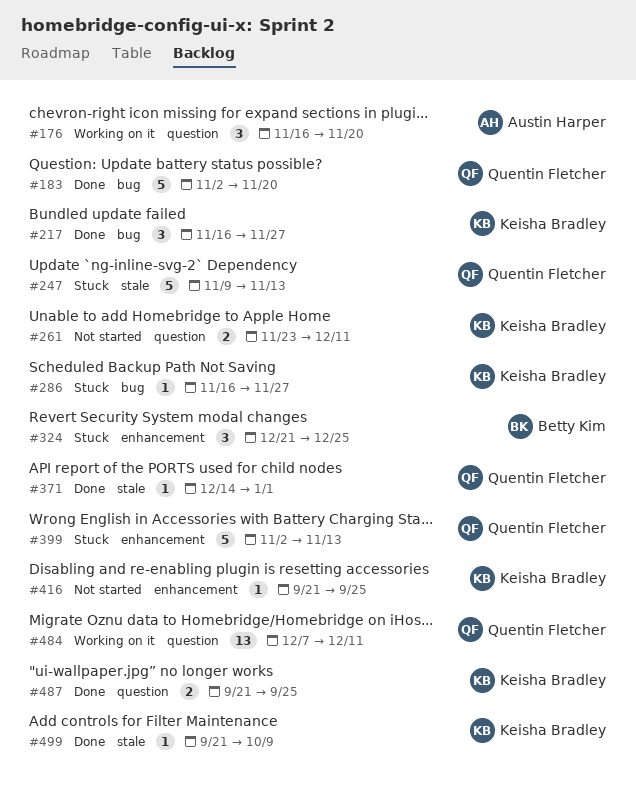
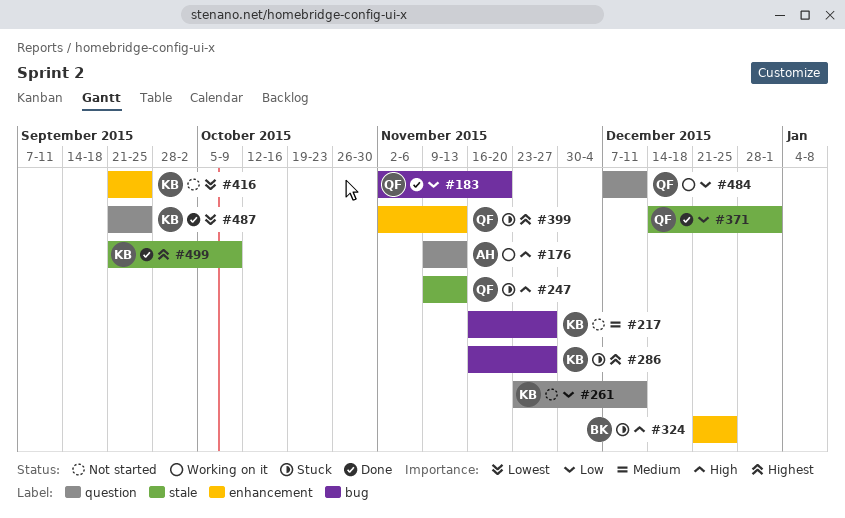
#176, start: Nov 16 -> Nov 9
#176, due: Nov 20 -> Nov 13
#217, status: Done -> Not started

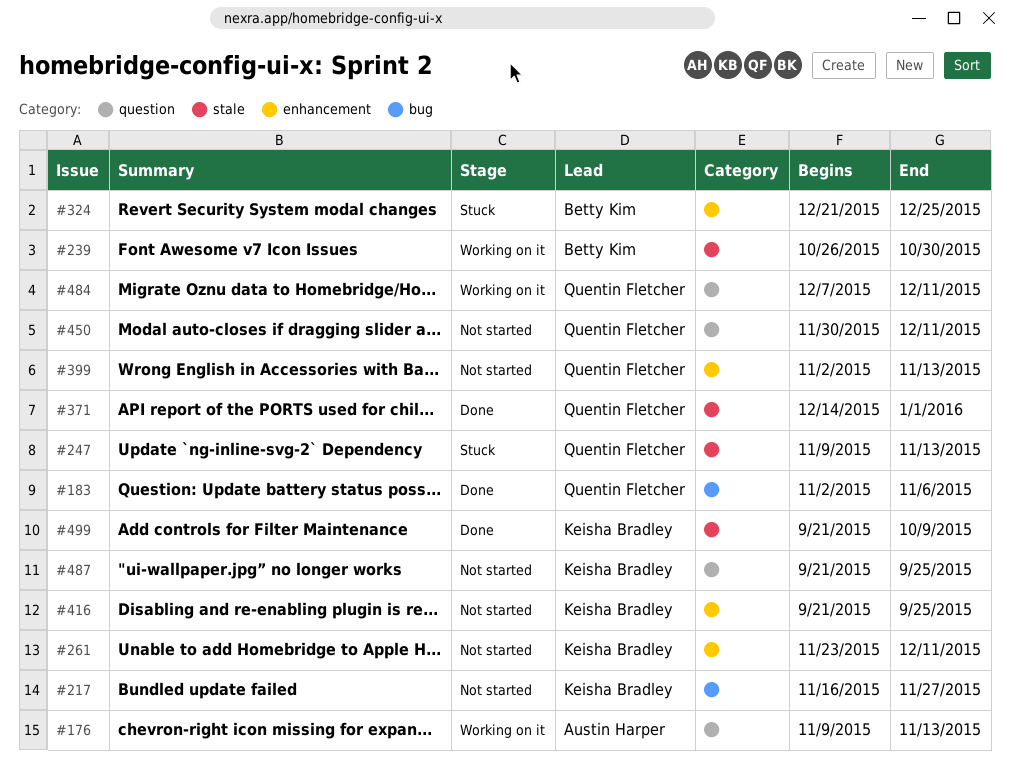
#183, due: Nov 20 -> Nov 6
#239: none -> present
#261, label: question -> enhancement
#286: present -> none
#399, status: Stuck -> Not started
#450: none -> present
#487, status: Done -> Not started

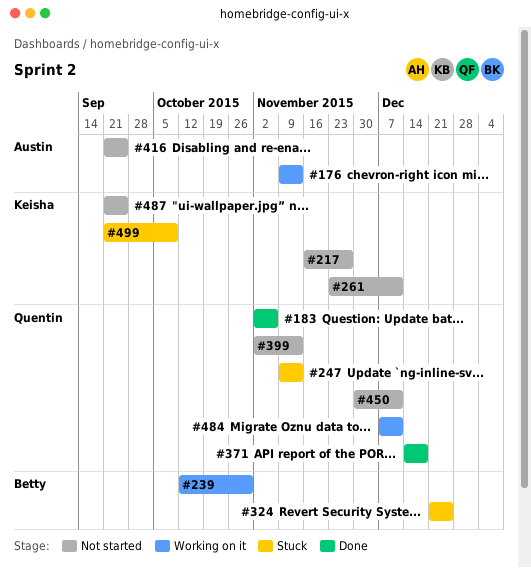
#239, start: Oct 26 -> Oct 12
#371, due: Jan 1 -> Dec 18
#416, owner: Keisha Bradley -> Austin Harper
#499, status: Done -> Stuck

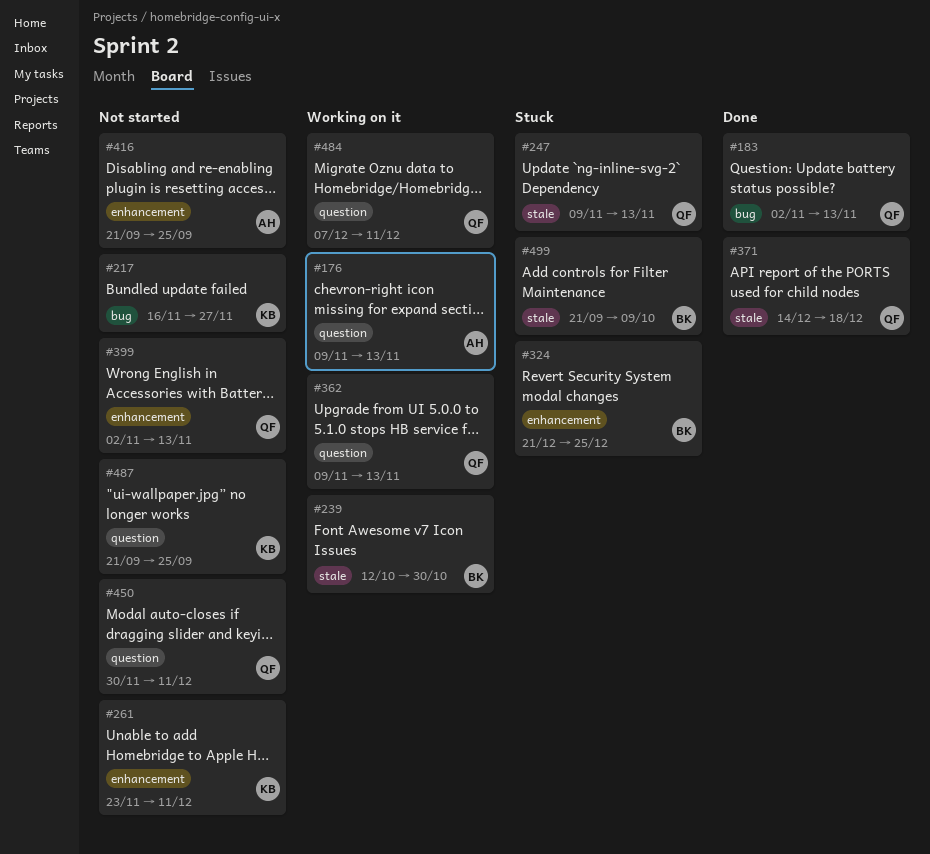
#183, due: Nov 6 -> Nov 13
#362: none -> present
#499, owner: Keisha -> Betty

